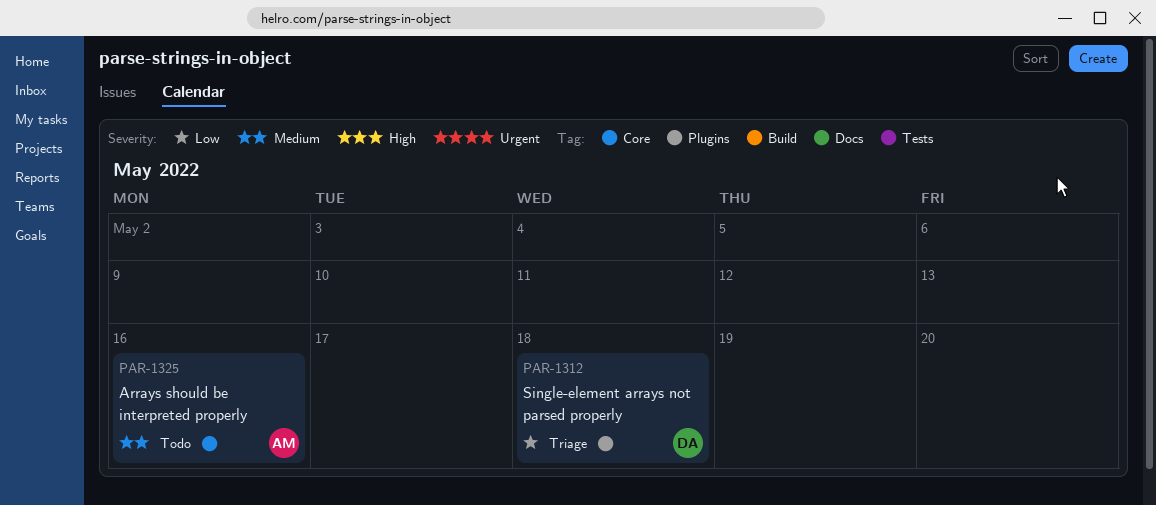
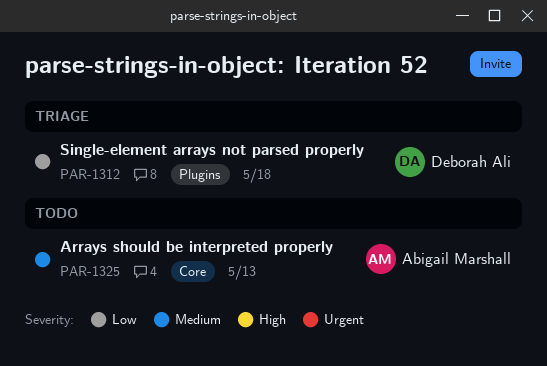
PAR-1325, due: May 16 -> May 13

